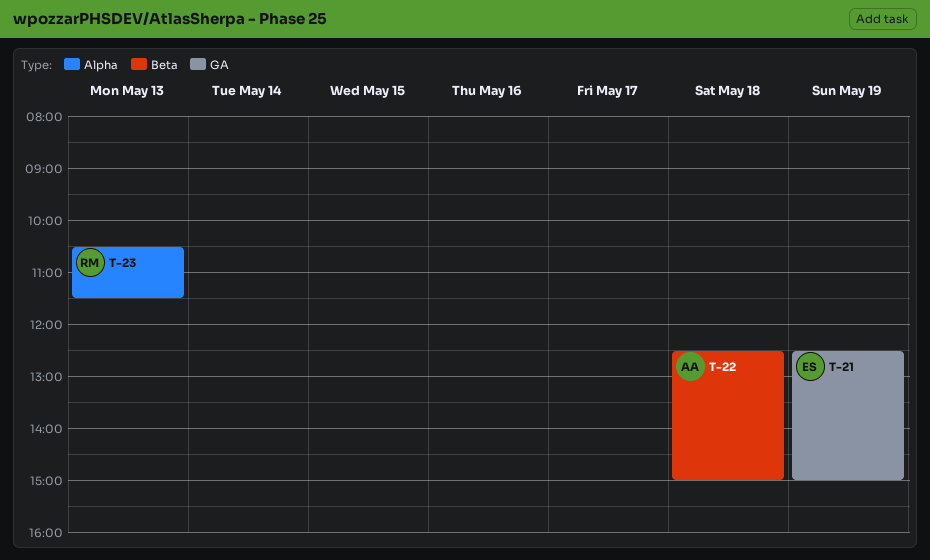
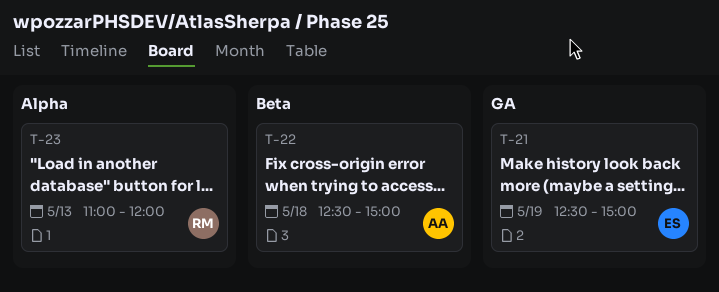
T-23, begins: 10:30 -> 11:00
T-23, ends: 11:30 -> 12:00

